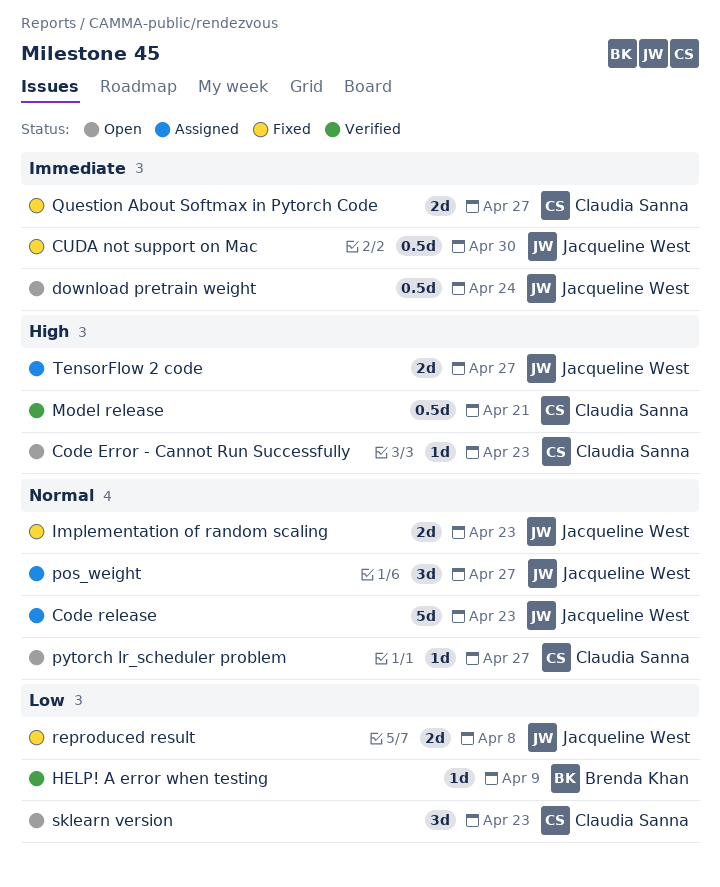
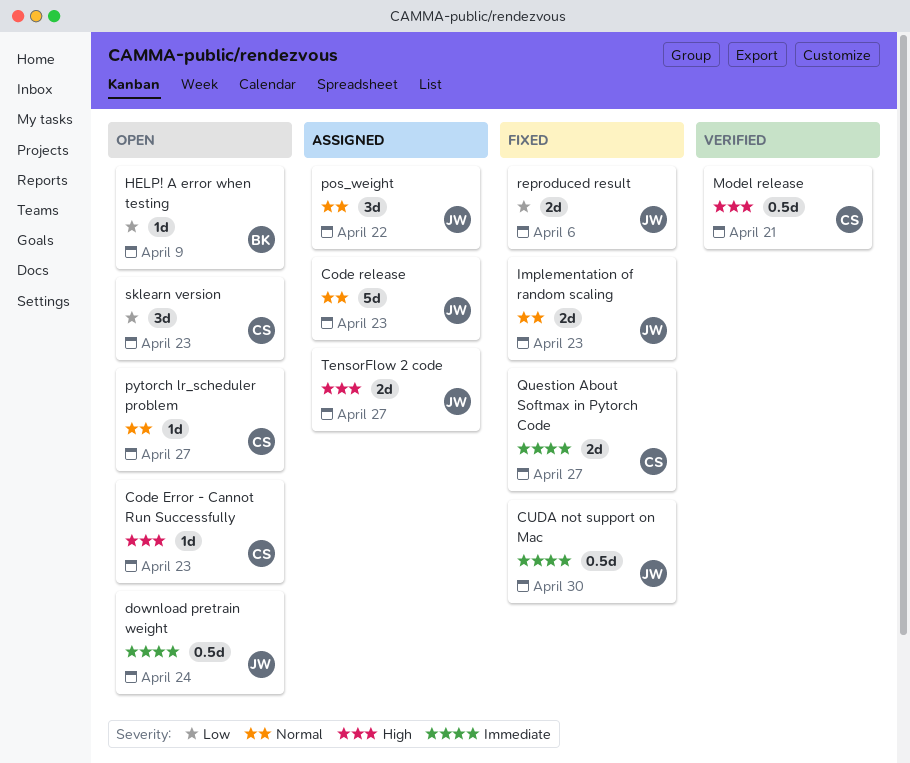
HELP! A error when testing, status: Verified -> Open
pos_weight, due: Apr 27 -> Apr 22
reproduced result, due: Apr 8 -> Apr 6

